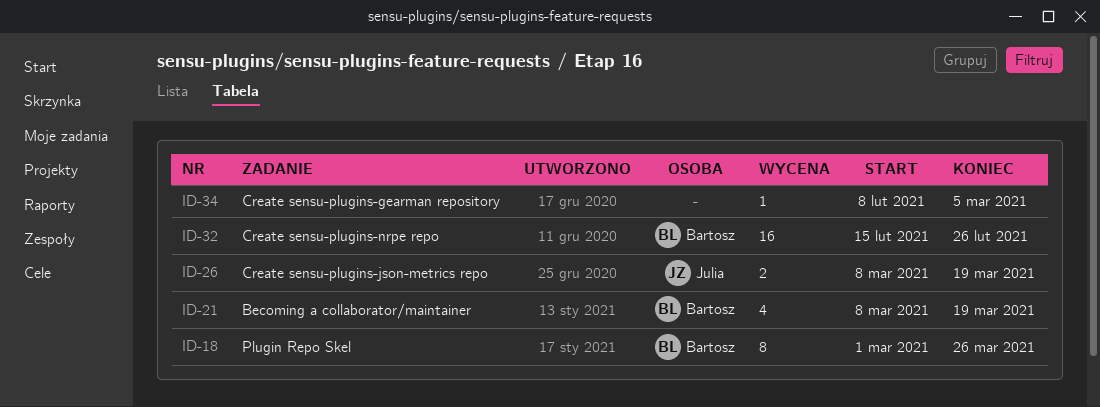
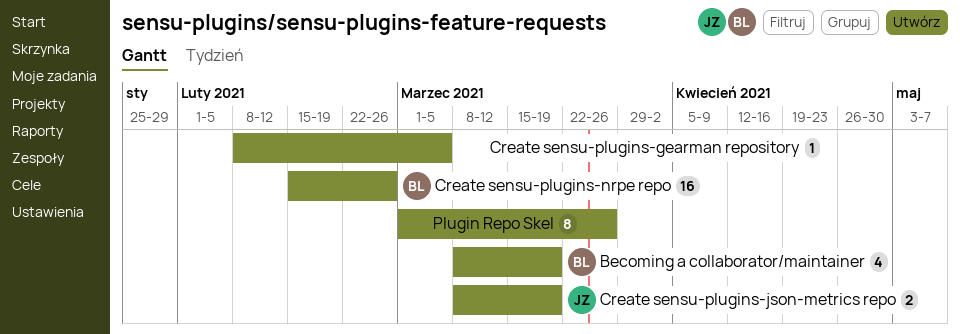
Plugin Repo Skel, owner: Bartosz -> none

